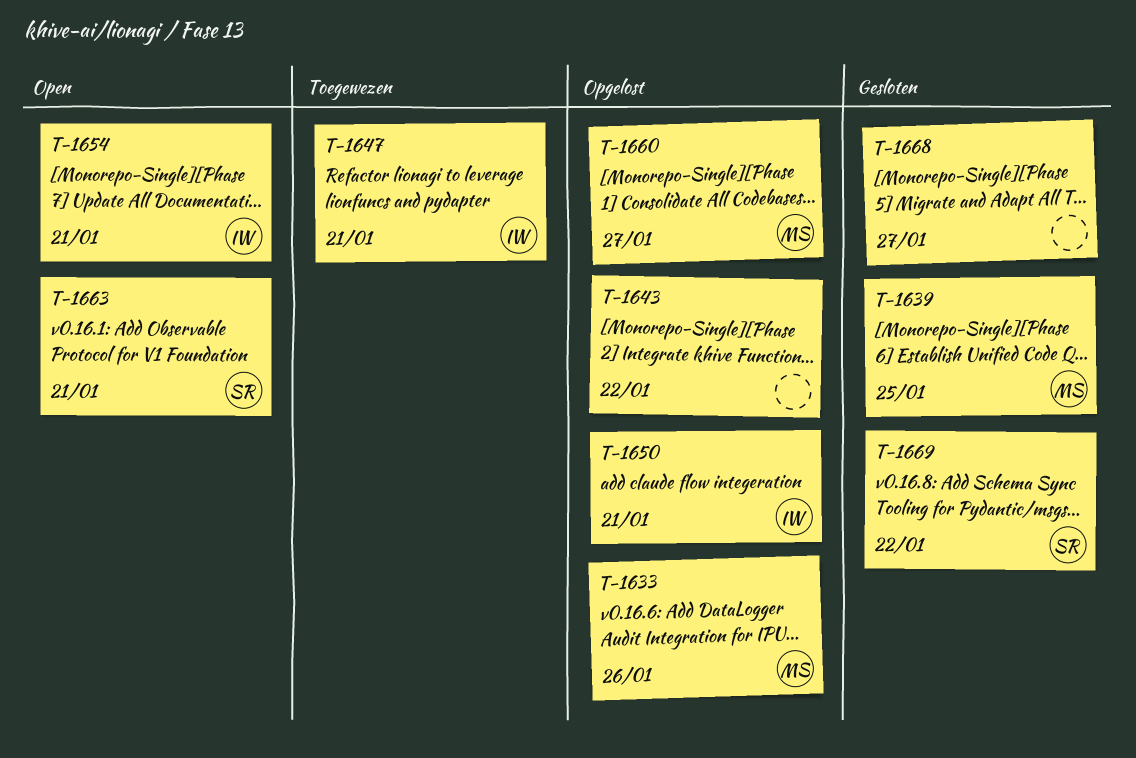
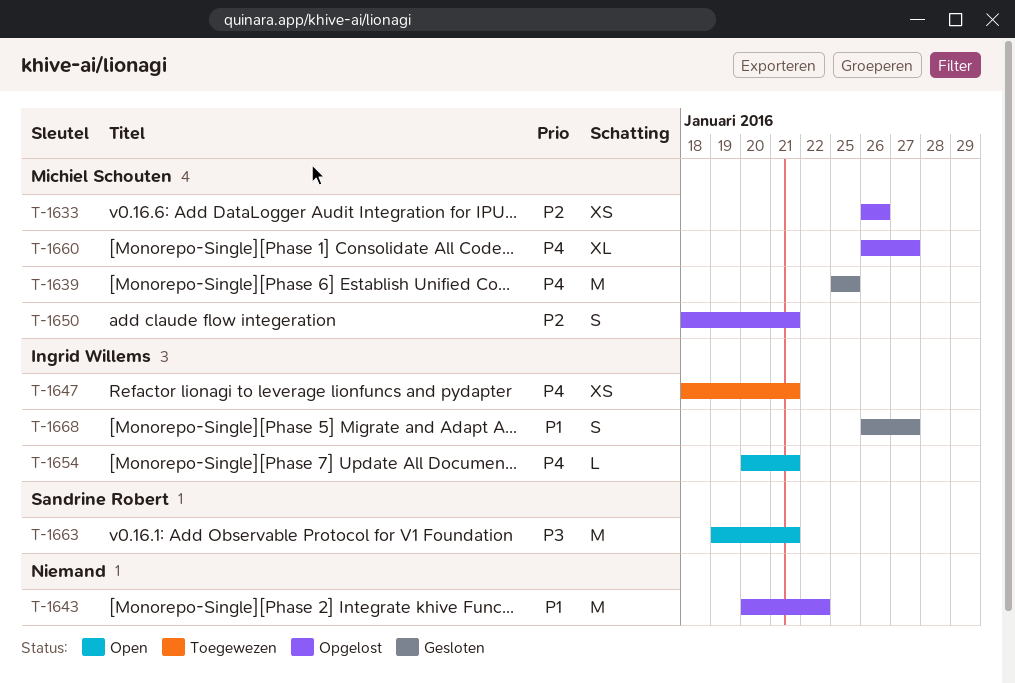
T-1650, owner: Ingrid Willems -> Michiel Schouten
T-1668, owner: none -> Ingrid Willems
T-1669: present -> none

